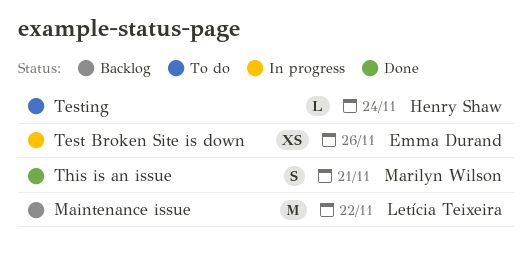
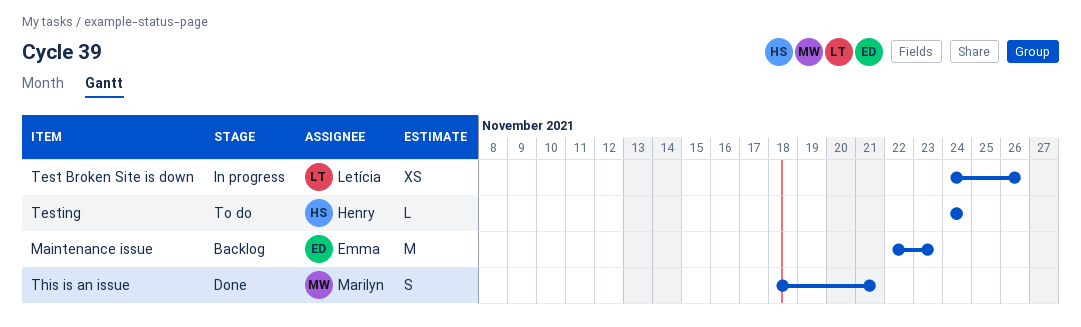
Maintenance issue, owner: Letícia Teixeira -> Emma Durand
Maintenance issue, due: Nov 22 -> Nov 23
Test Broken Site is down, owner: Emma Durand -> Letícia Teixeira

